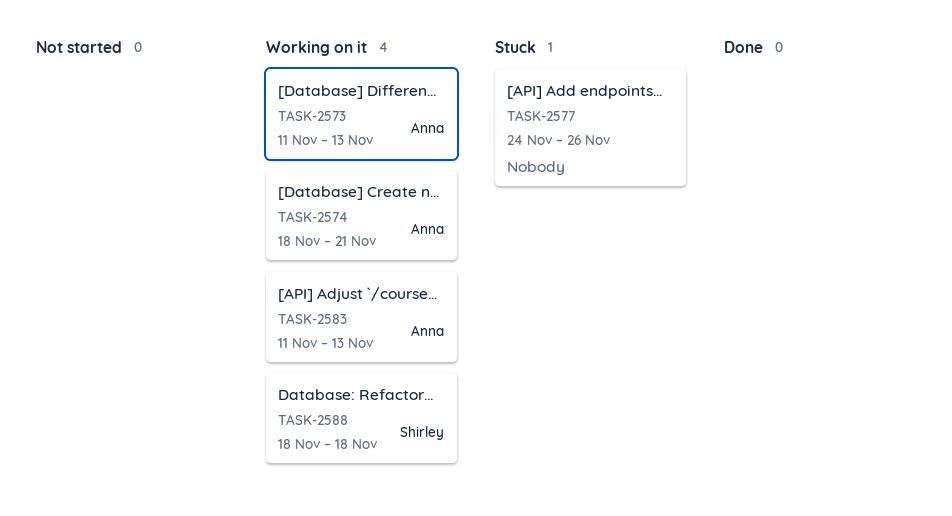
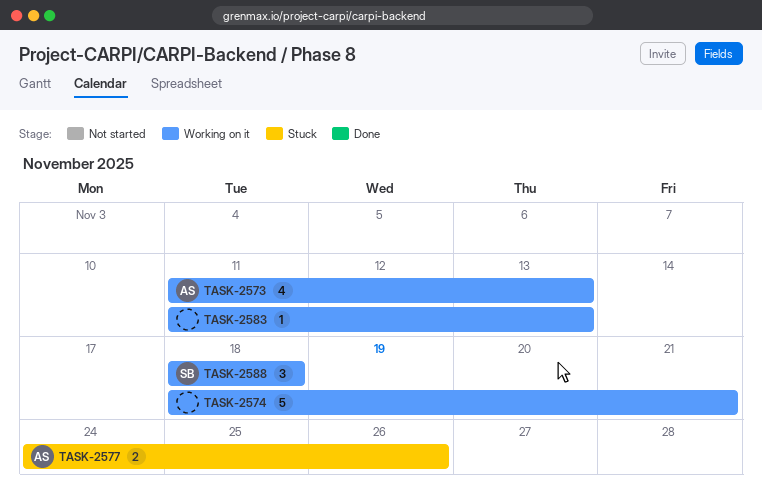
TASK-2574, owner: Anna -> none
TASK-2577, owner: none -> Anna
TASK-2583, owner: Anna -> none

